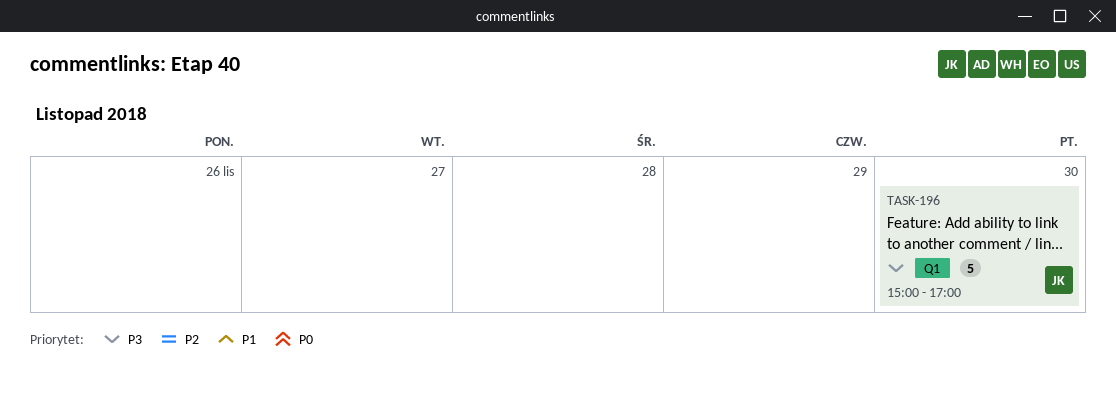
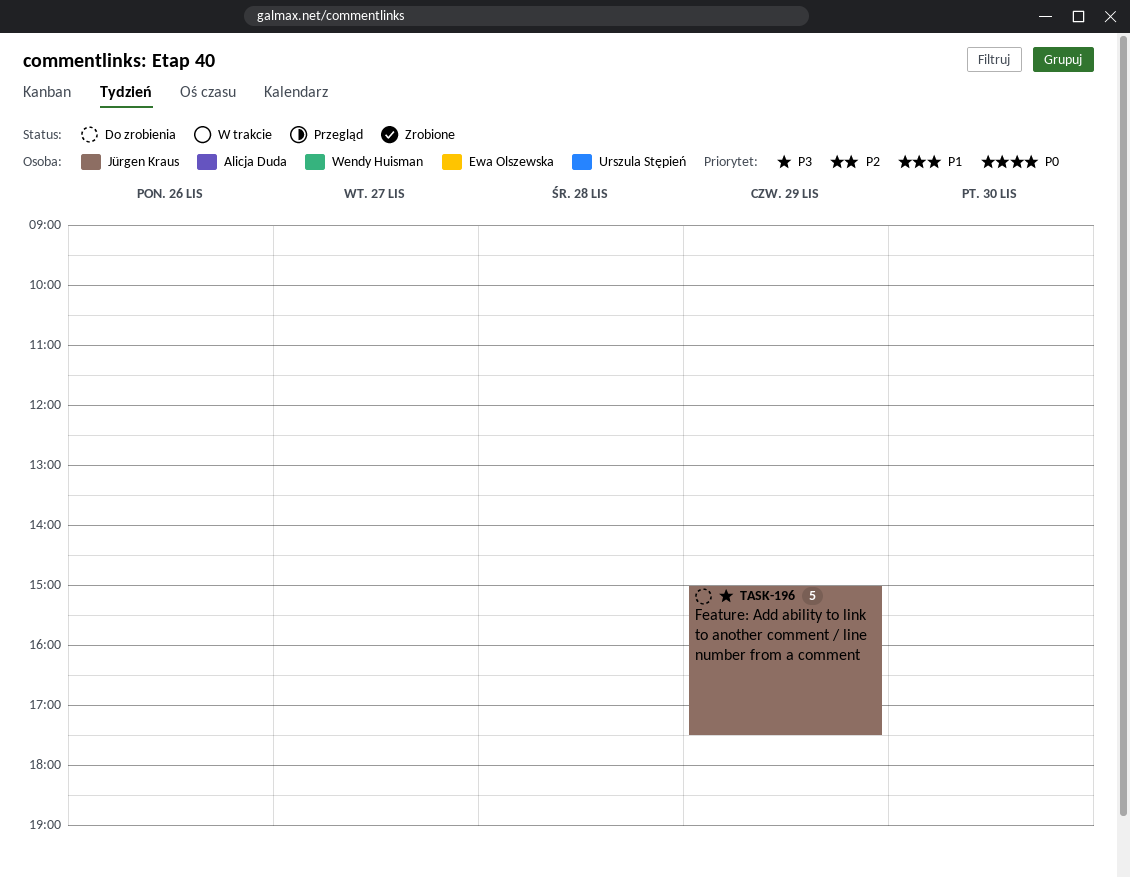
TASK-196, day: Nov 30 -> Nov 29
TASK-196, ends: 17:00 -> 17:30

